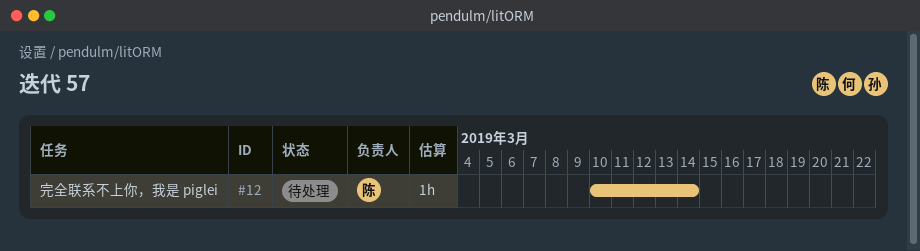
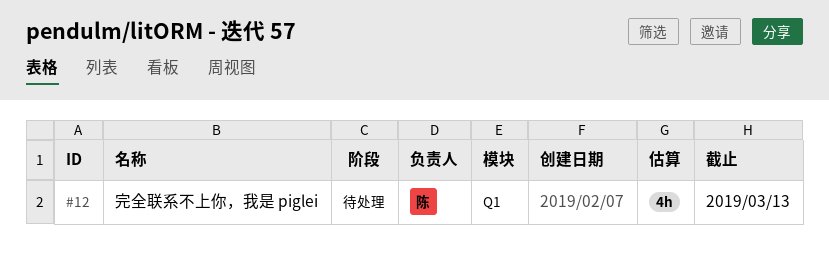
#12, estimate: 1h -> 4h
#12, due: Mar 14 -> Mar 13

